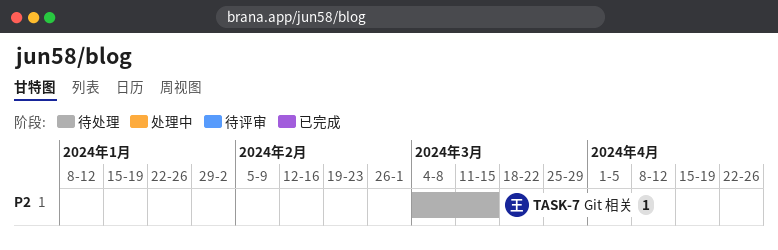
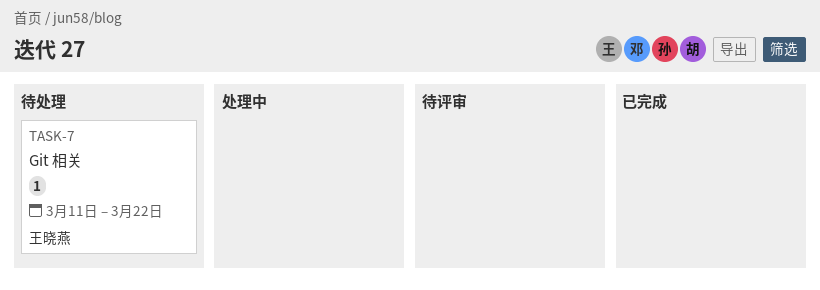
TASK-7, start: Mar 4 -> Mar 11
TASK-7, due: Mar 15 -> Mar 22

